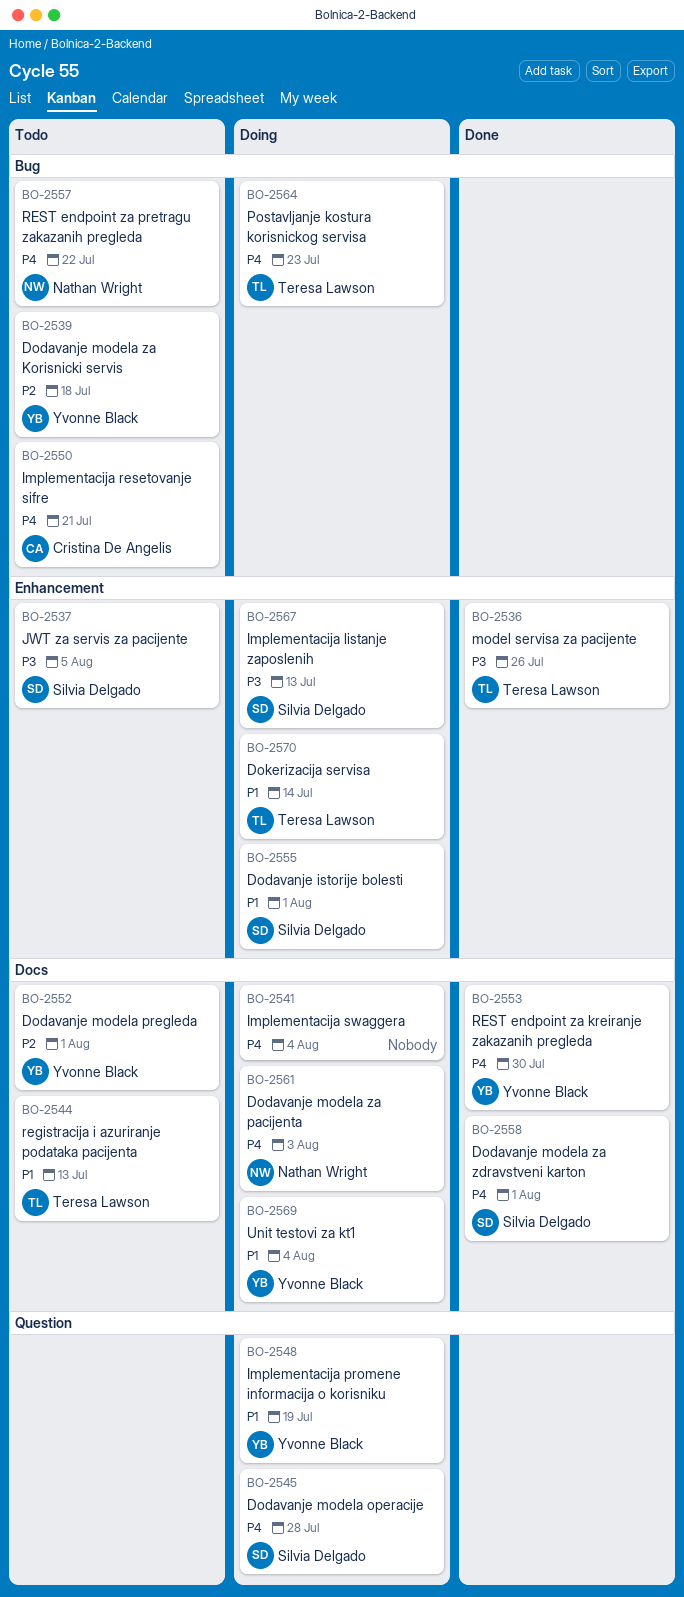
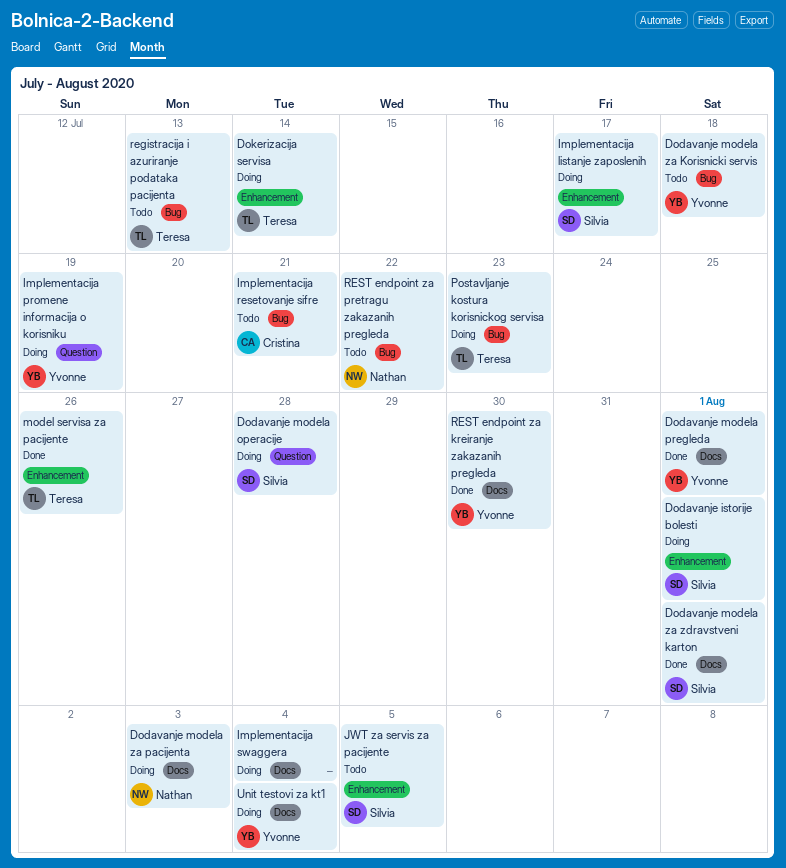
Dodavanje modela pregleda, status: Todo -> Done
Implementacija listanje zaposlenih, due: Jul 13 -> Jul 17
registracija i azuriranje podataka pacijenta, label: Docs -> Bug

